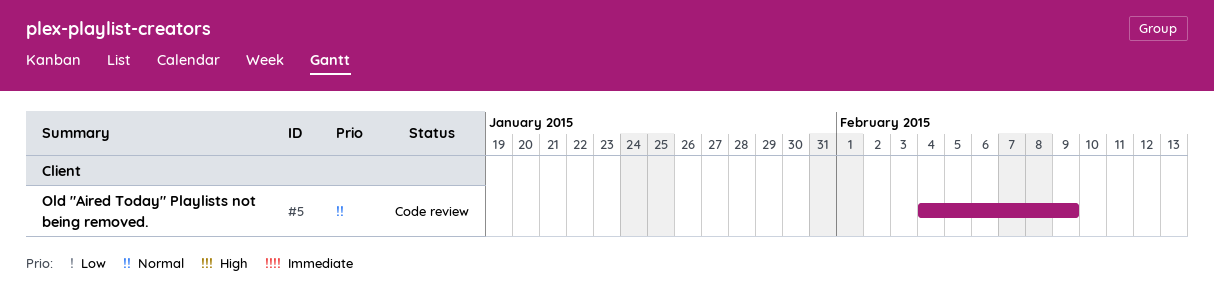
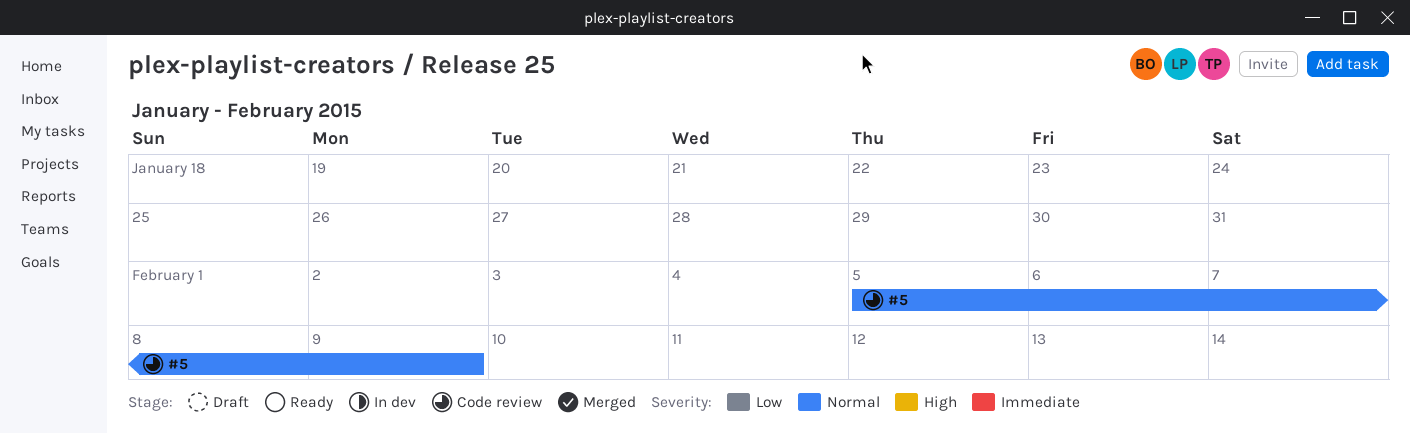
#5, start: Feb 4 -> Feb 5

